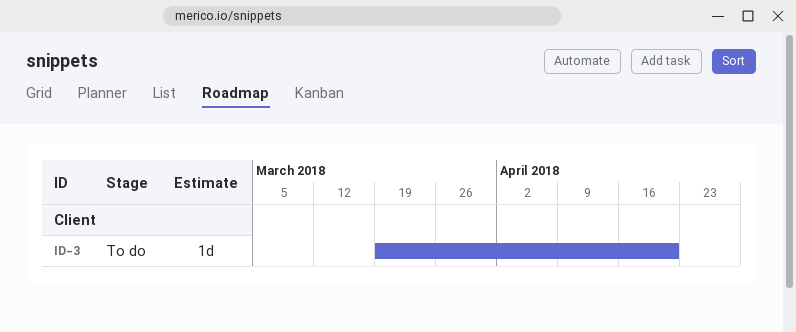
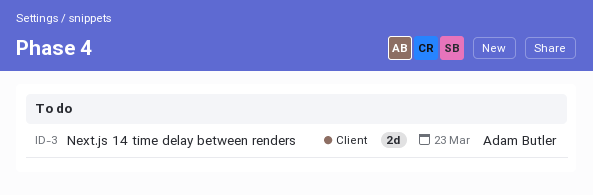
ID-3, estimate: 1d -> 2d
ID-3, due: Apr 20 -> Mar 23

